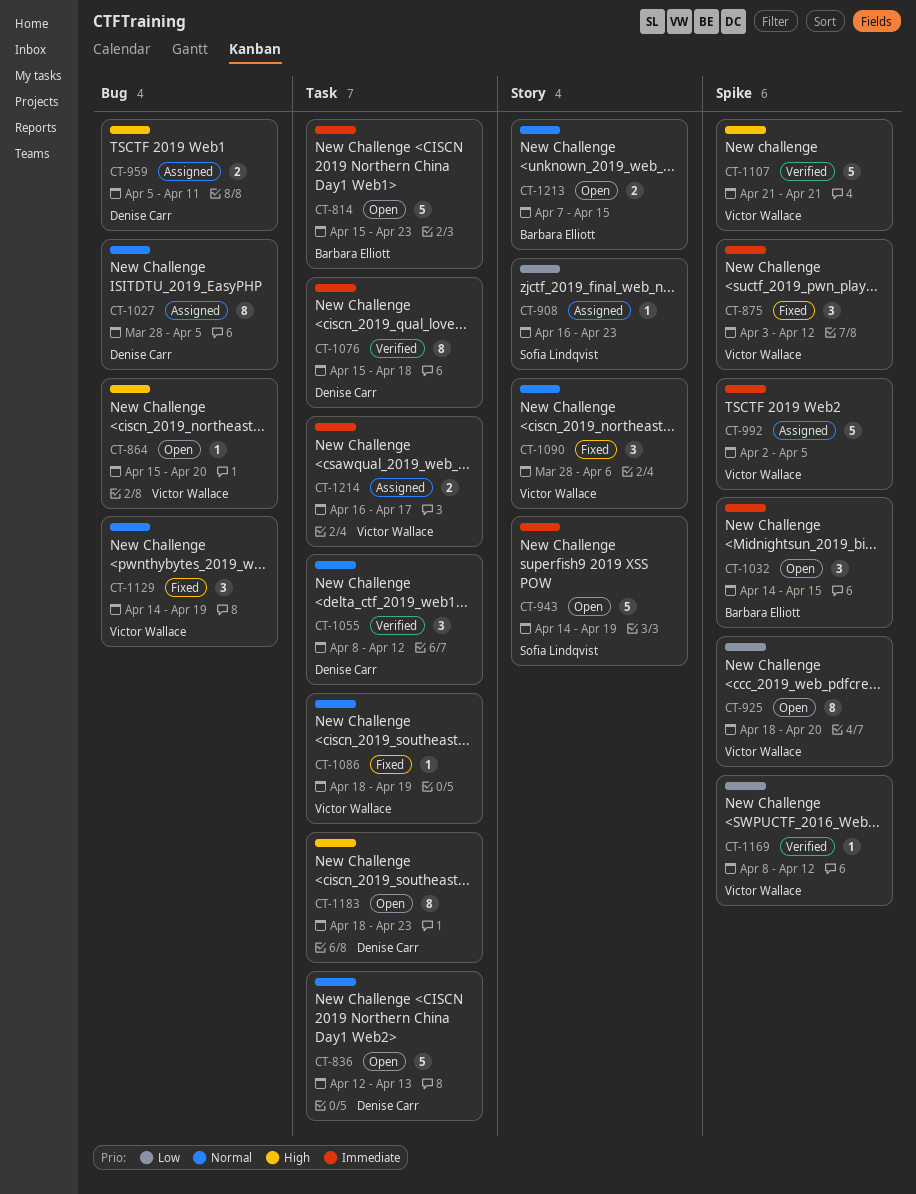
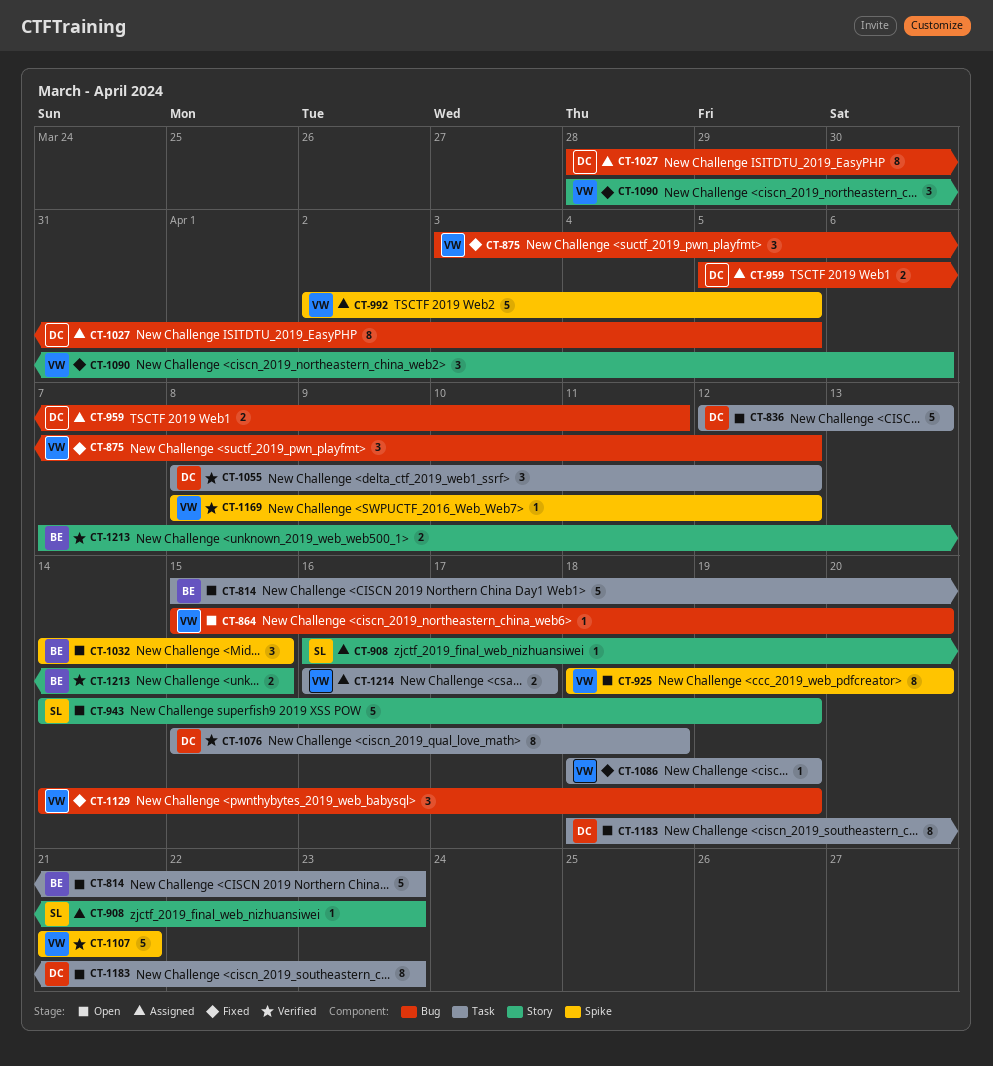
CT-875, label: Spike -> Bug
CT-1213, status: Open -> Verified

